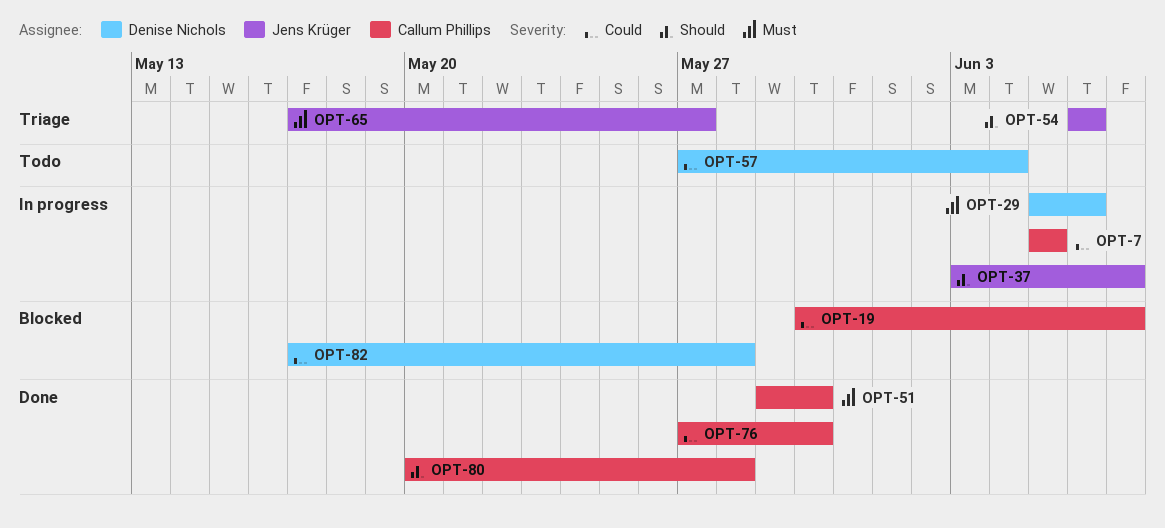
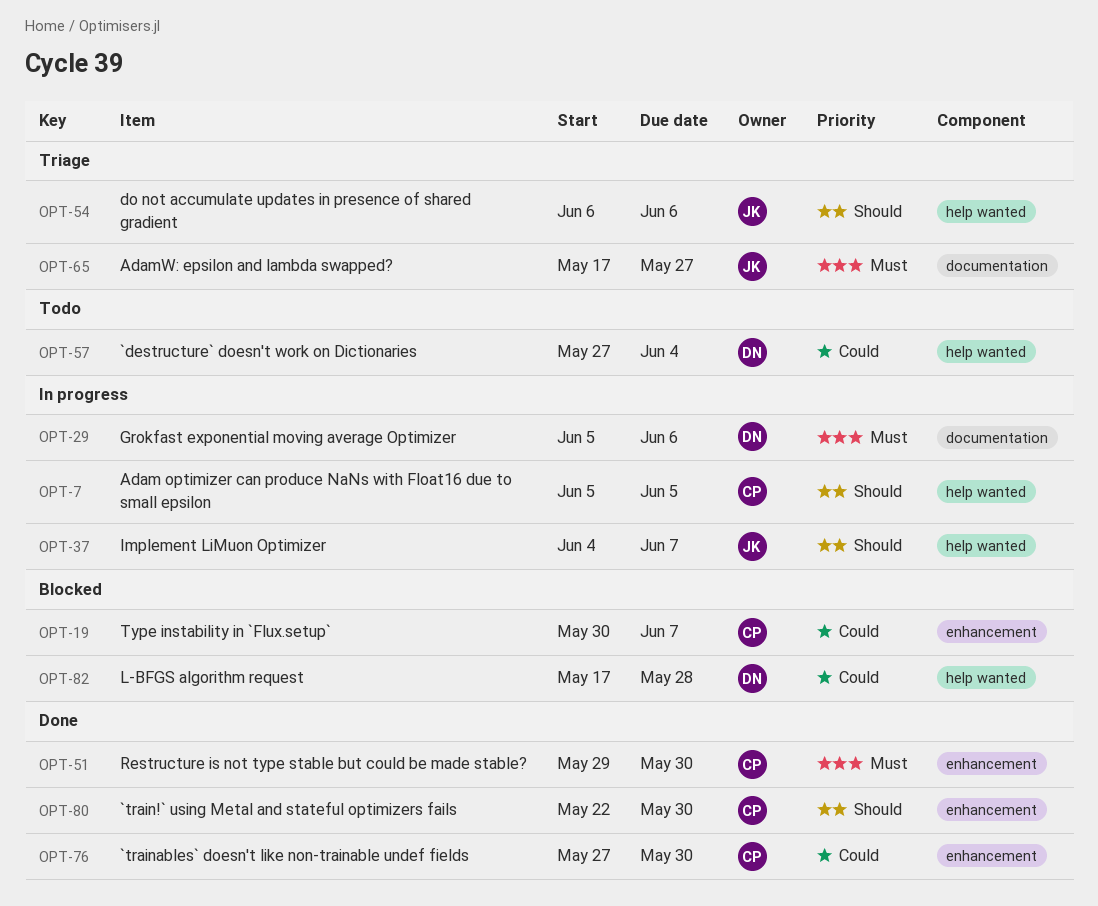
OPT-7, priority: Could -> Should
OPT-37, start: Jun 3 -> Jun 4
OPT-80, start: May 20 -> May 22
OPT-80, due: May 28 -> May 30

